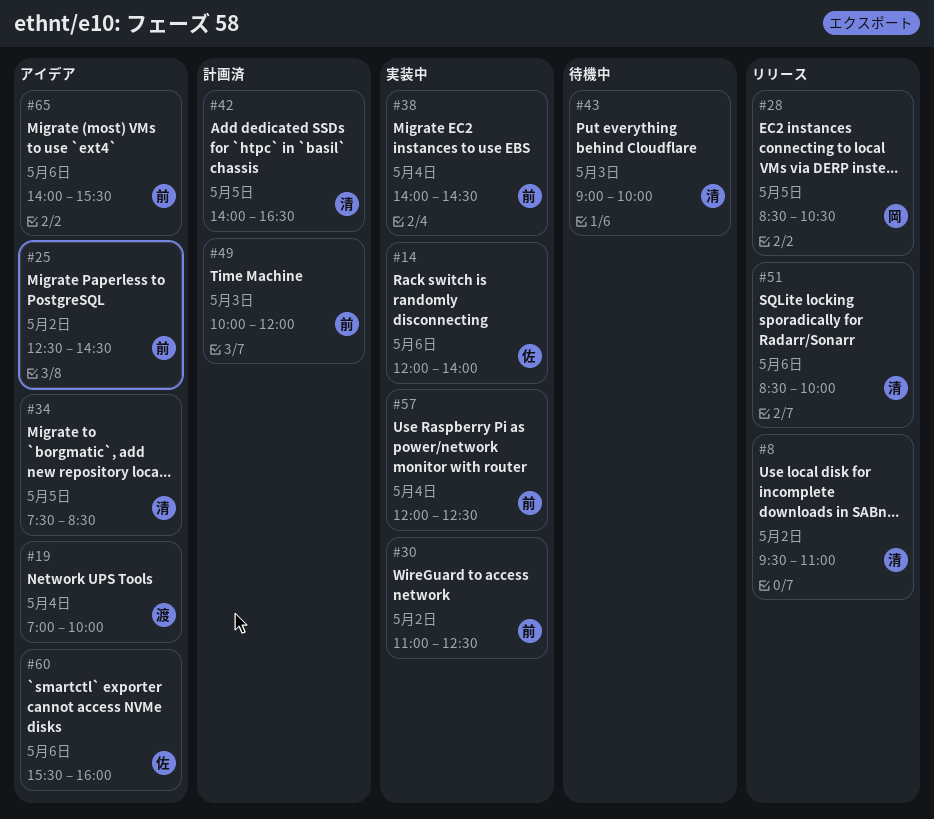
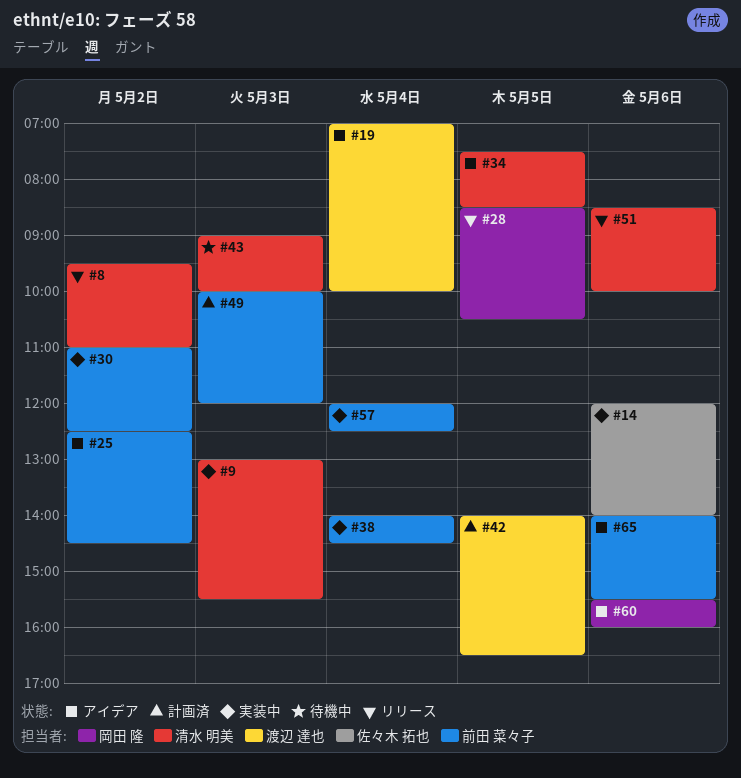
#9: none -> present
#42, owner: 清水 明美 -> 渡辺 達也
#60, owner: 佐々木 拓也 -> 岡田 隆

